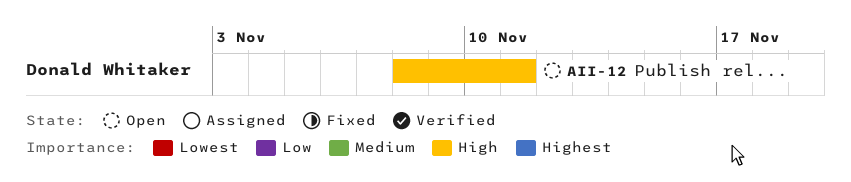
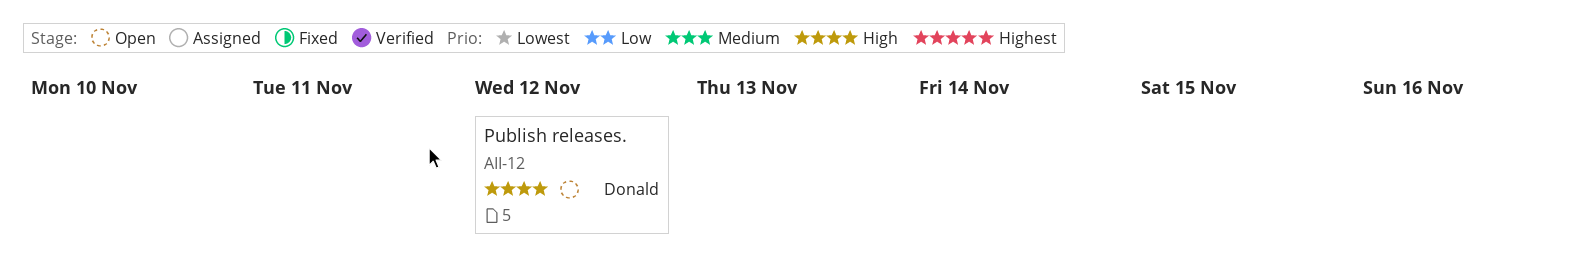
AII-12, due: Nov 11 -> Nov 12

